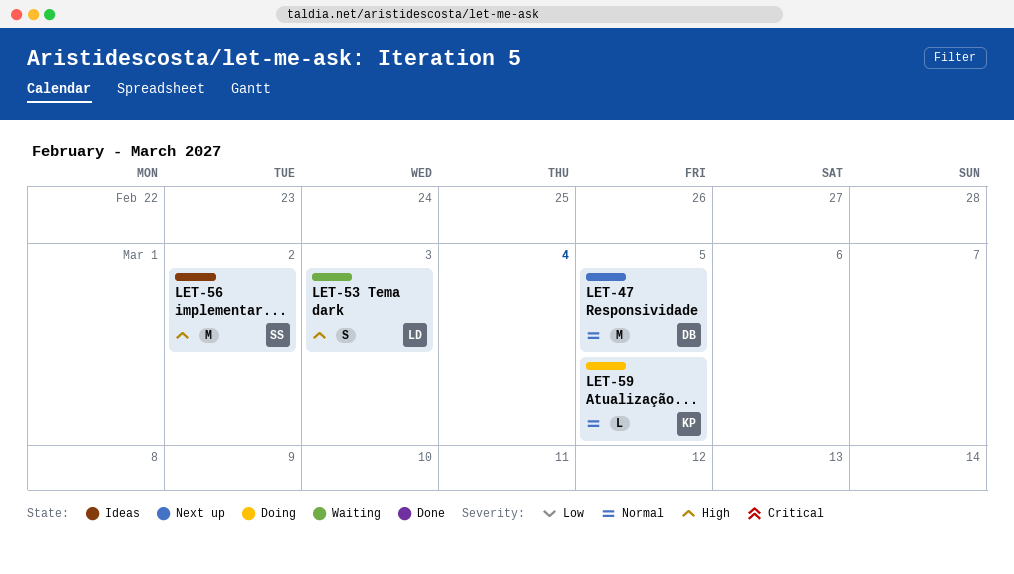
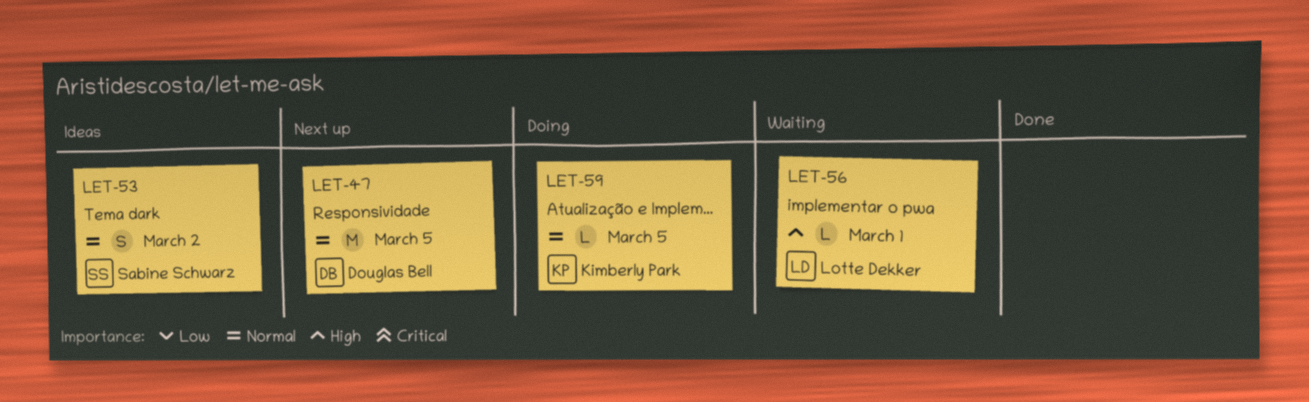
LET-53, status: Waiting -> Ideas
LET-53, owner: Lotte Dekker -> Sabine Schwarz
LET-53, priority: High -> Normal
LET-53, due: Mar 3 -> Mar 2
LET-56, status: Ideas -> Waiting
LET-56, owner: Sabine Schwarz -> Lotte Dekker
LET-56, estimate: M -> L
LET-56, due: Mar 2 -> Mar 1

